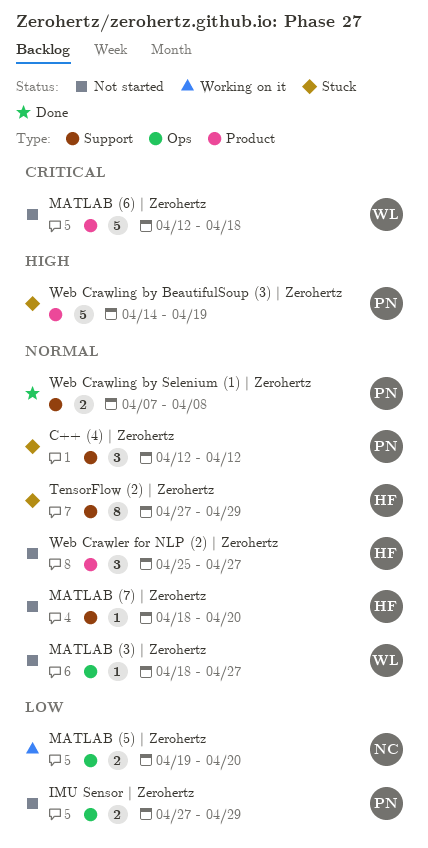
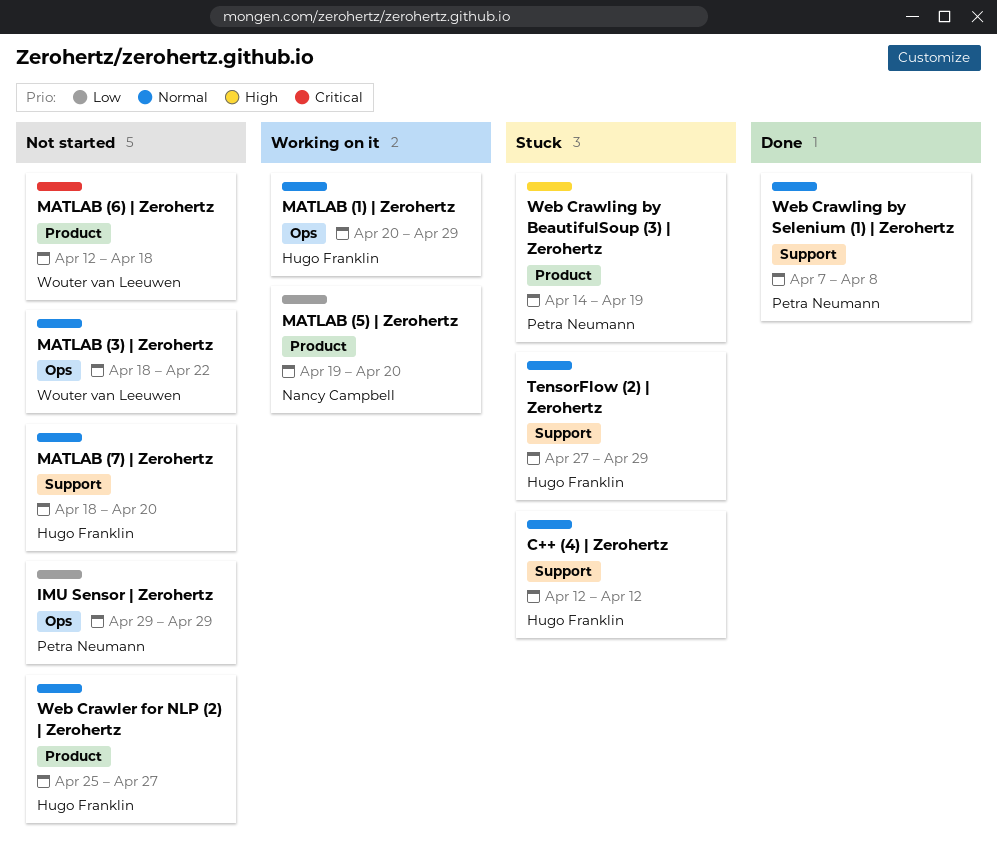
C++ (4) | Zerohertz, owner: Petra Neumann -> Hugo Franklin
IMU Sensor | Zerohertz, start: Apr 27 -> Apr 29
MATLAB (1) | Zerohertz: none -> present
MATLAB (3) | Zerohertz, due: Apr 27 -> Apr 22
MATLAB (5) | Zerohertz, label: Ops -> Product

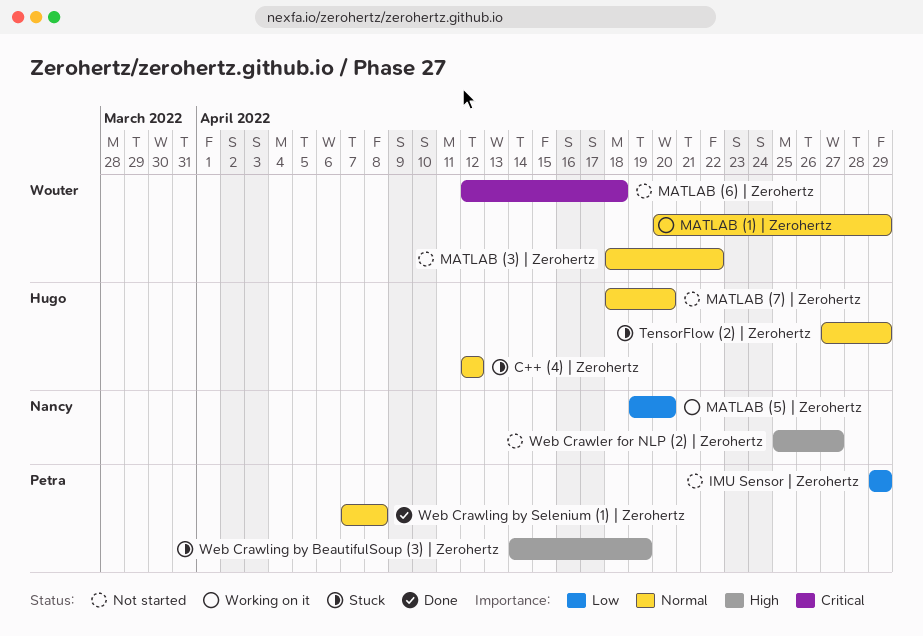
MATLAB (1) | Zerohertz, owner: Hugo Franklin -> Wouter van Leeuwen
Web Crawler for NLP (2) | Zerohertz, owner: Hugo Franklin -> Nancy Campbell
Web Crawler for NLP (2) | Zerohertz, priority: Normal -> High

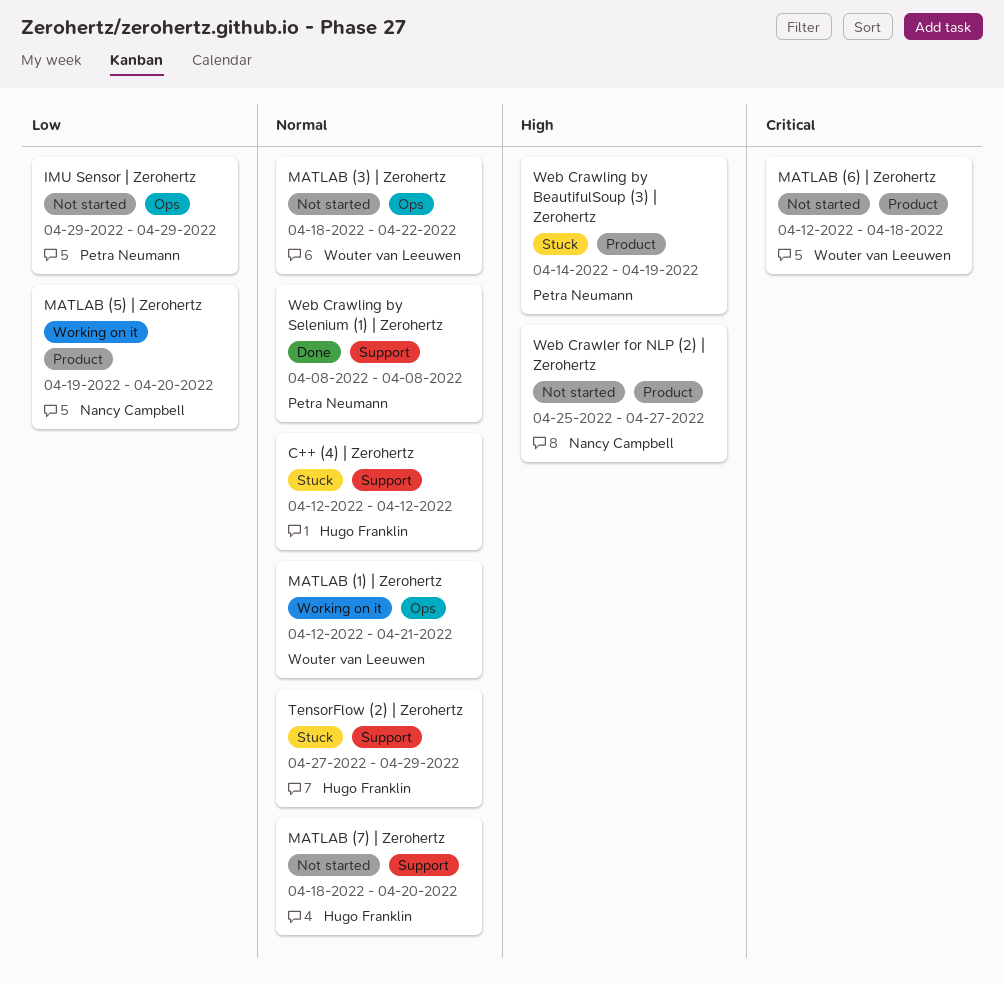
MATLAB (1) | Zerohertz, start: Apr 20 -> Apr 12
MATLAB (1) | Zerohertz, due: Apr 29 -> Apr 21
Web Crawling by Selenium (1) | Zerohertz, start: Apr 7 -> Apr 8

